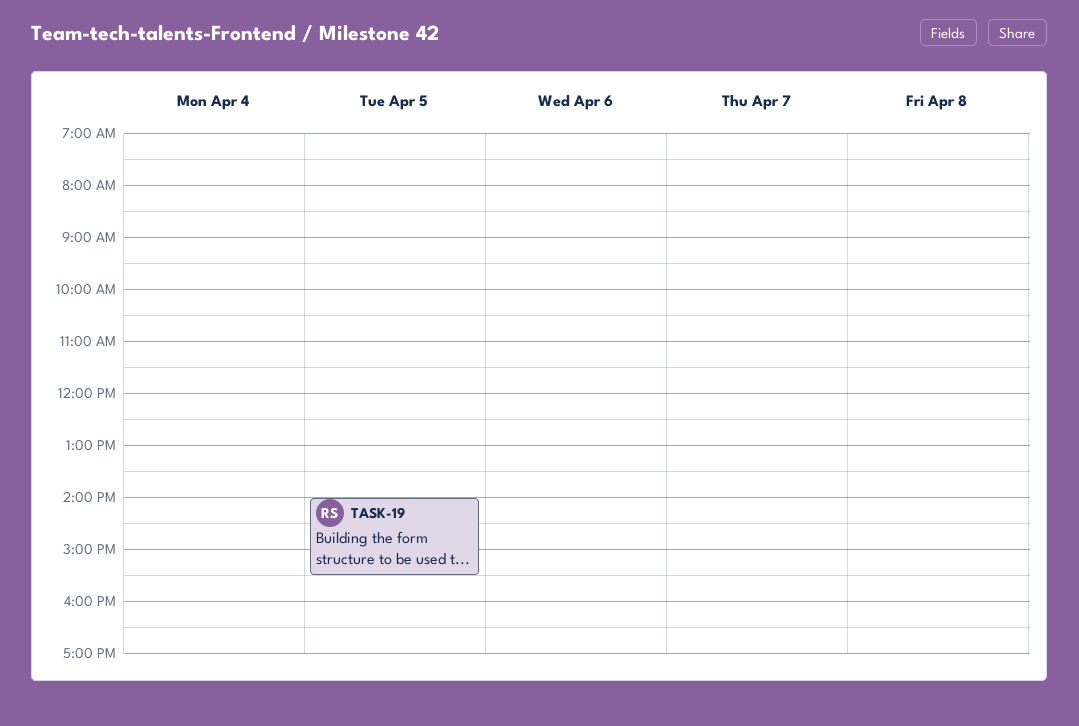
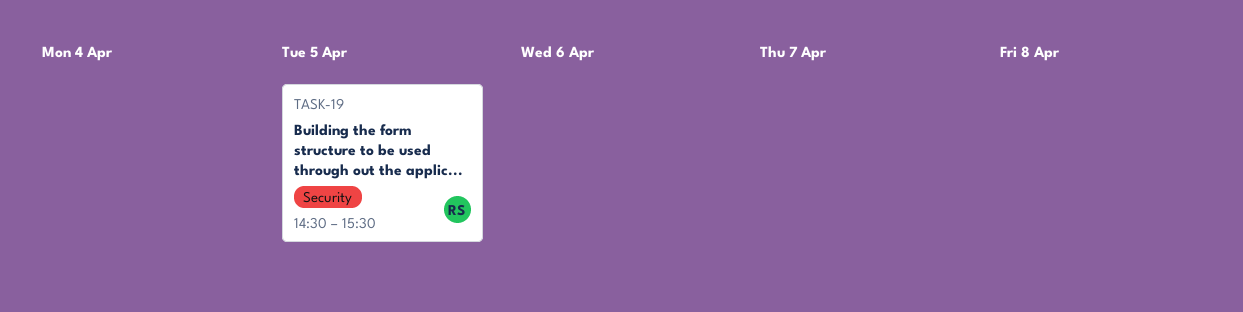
TASK-19, begins: 14:00 -> 14:30

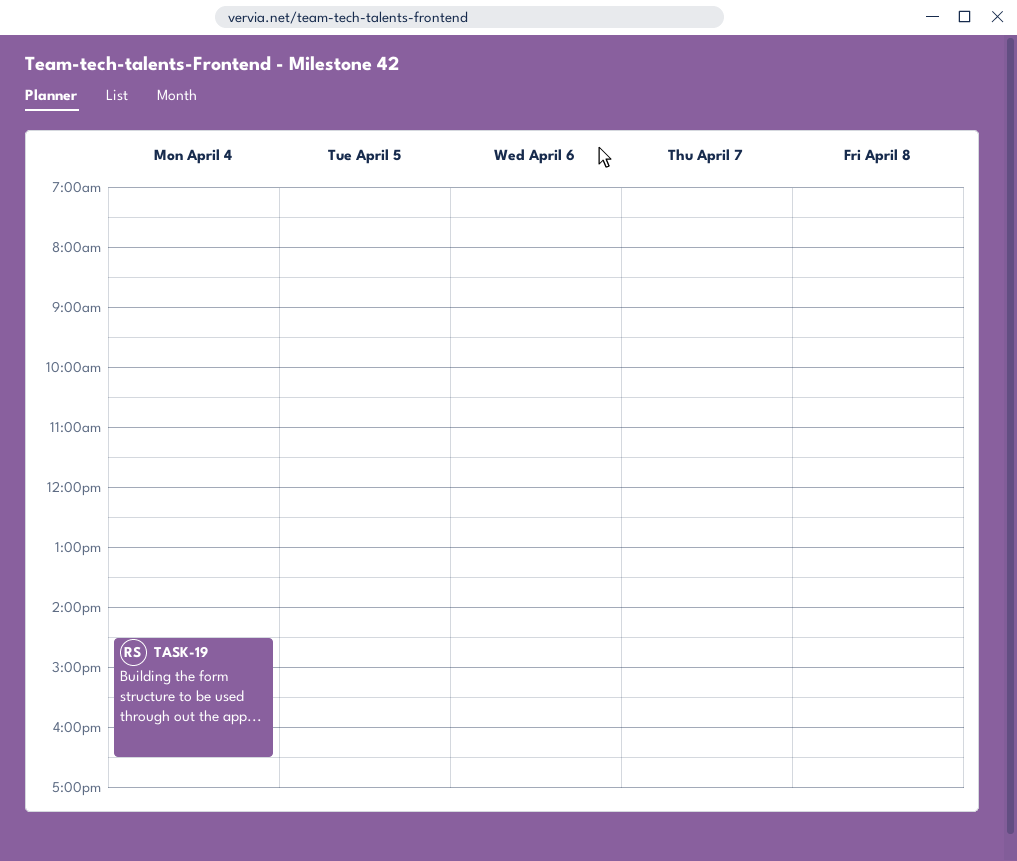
TASK-19, day: Apr 5 -> Apr 4
TASK-19, ends: 15:30 -> 16:30

